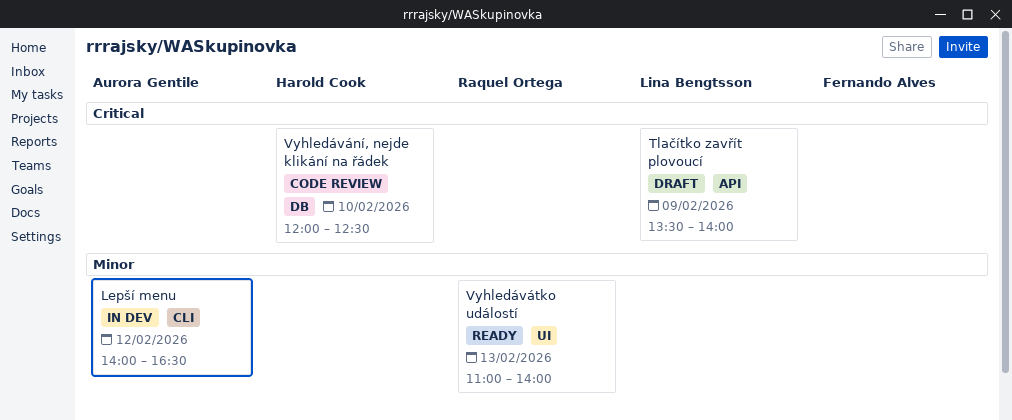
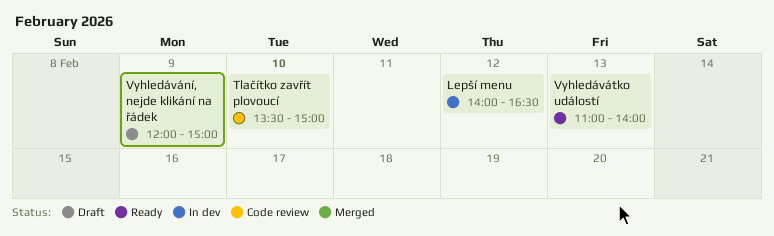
Tlačítko zavřít plovoucí, status: Draft -> Code review
Tlačítko zavřít plovoucí, day: Feb 9 -> Feb 10
Tlačítko zavřít plovoucí, ends: 14:00 -> 15:00
Vyhledávání, nejde klikání na řádek, status: Code review -> Draft
Vyhledávání, nejde klikání na řádek, day: Feb 10 -> Feb 9
Vyhledávání, nejde klikání na řádek, ends: 12:30 -> 15:00

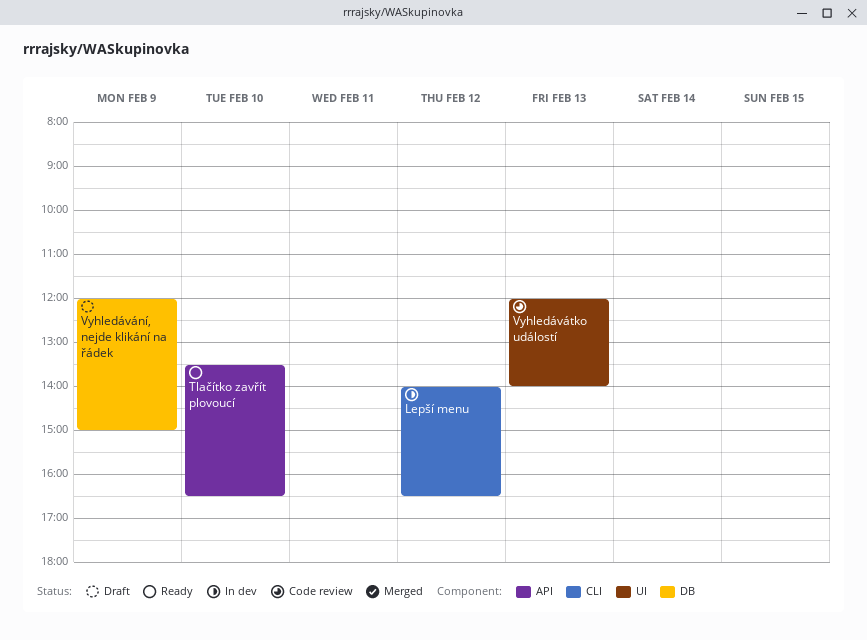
Tlačítko zavřít plovoucí, status: Code review -> Ready
Tlačítko zavřít plovoucí, ends: 15:00 -> 16:30
Vyhledávátko událostí, status: Ready -> Code review
Vyhledávátko událostí, begins: 11:00 -> 12:00

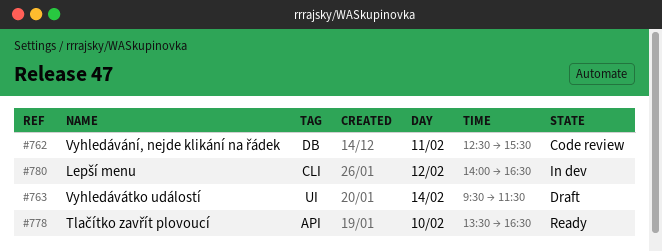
Vyhledávání, nejde klikání na řádek, status: Draft -> Code review
Vyhledávání, nejde klikání na řádek, day: Feb 9 -> Feb 11
Vyhledávání, nejde klikání na řádek, begins: 12:00 -> 12:30
Vyhledávání, nejde klikání na řádek, ends: 15:00 -> 15:30
Vyhledávátko událostí, status: Code review -> Draft
Vyhledávátko událostí, day: Feb 13 -> Feb 14
Vyhledávátko událostí, begins: 12:00 -> 09:30
Vyhledávátko událostí, ends: 14:00 -> 11:30

